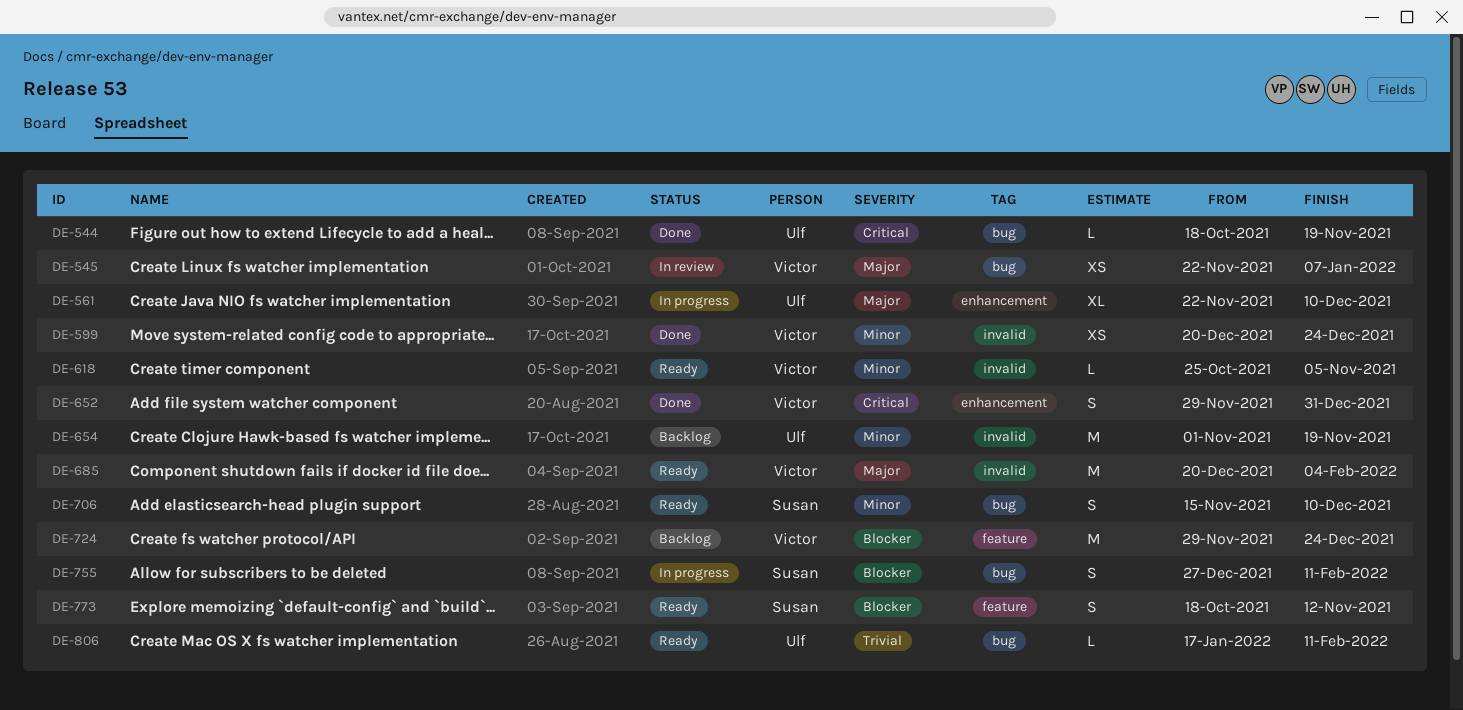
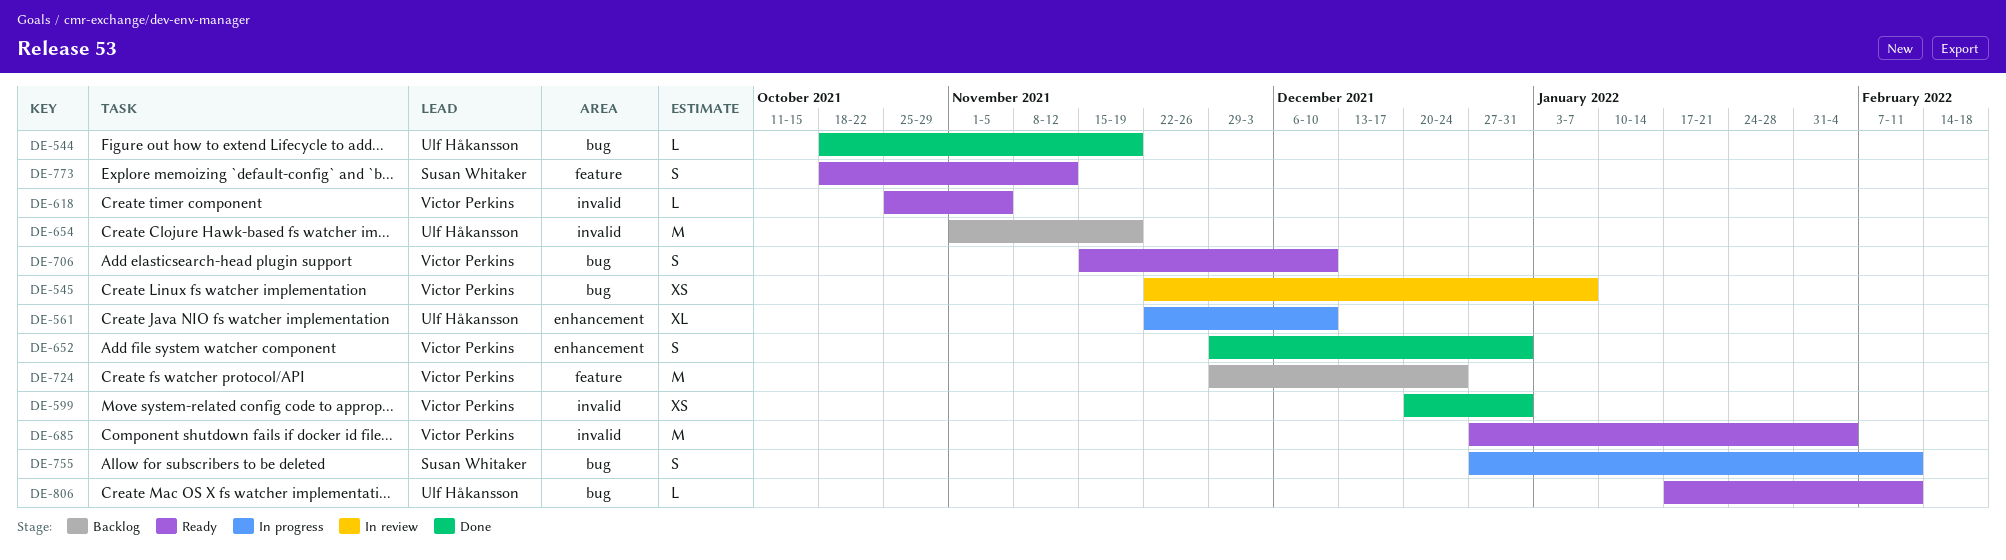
DE-599, due: Dec 24 -> Dec 31
DE-685, start: Dec 20 -> Dec 27
DE-706, owner: Susan Whitaker -> Victor Perkins

